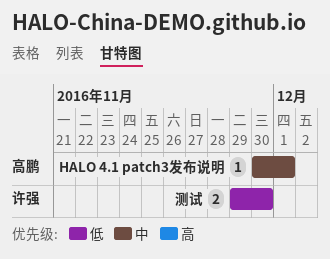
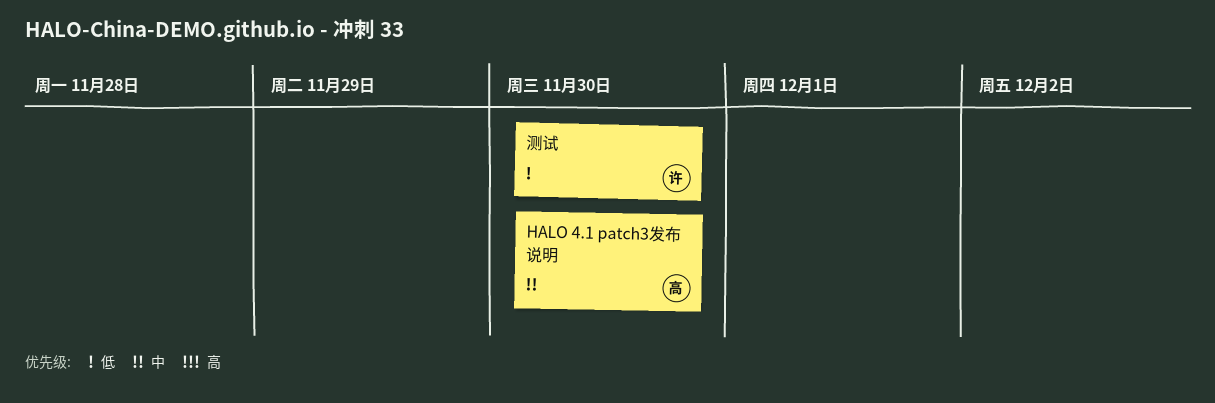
HALO 4.1 patch3发布说明, due: Dec 1 -> Nov 30

